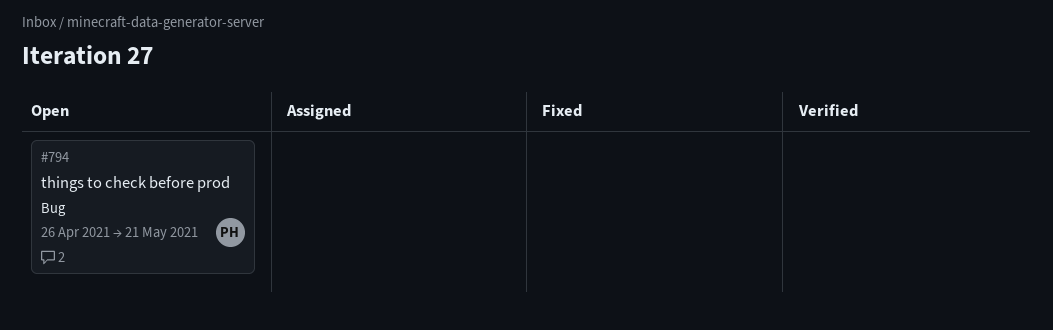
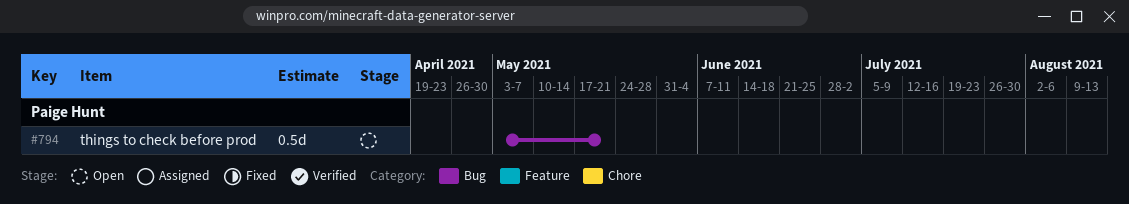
#794, start: Apr 26 -> May 3

